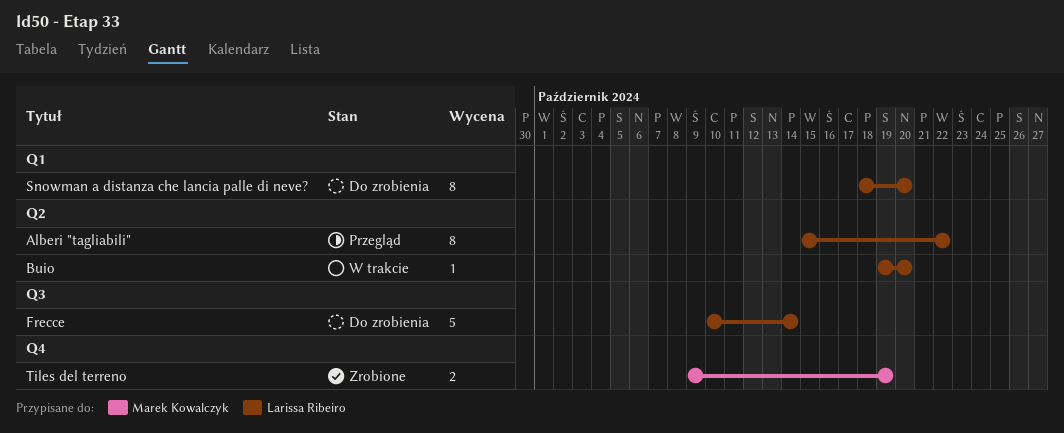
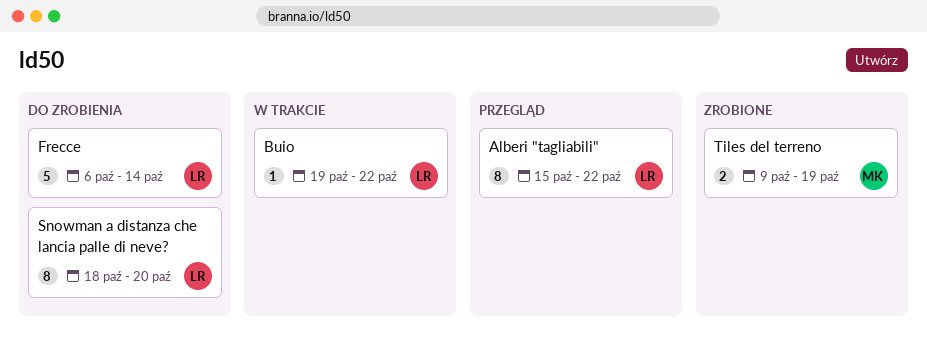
Buio, due: Oct 20 -> Oct 22
Frecce, start: Oct 10 -> Oct 6

